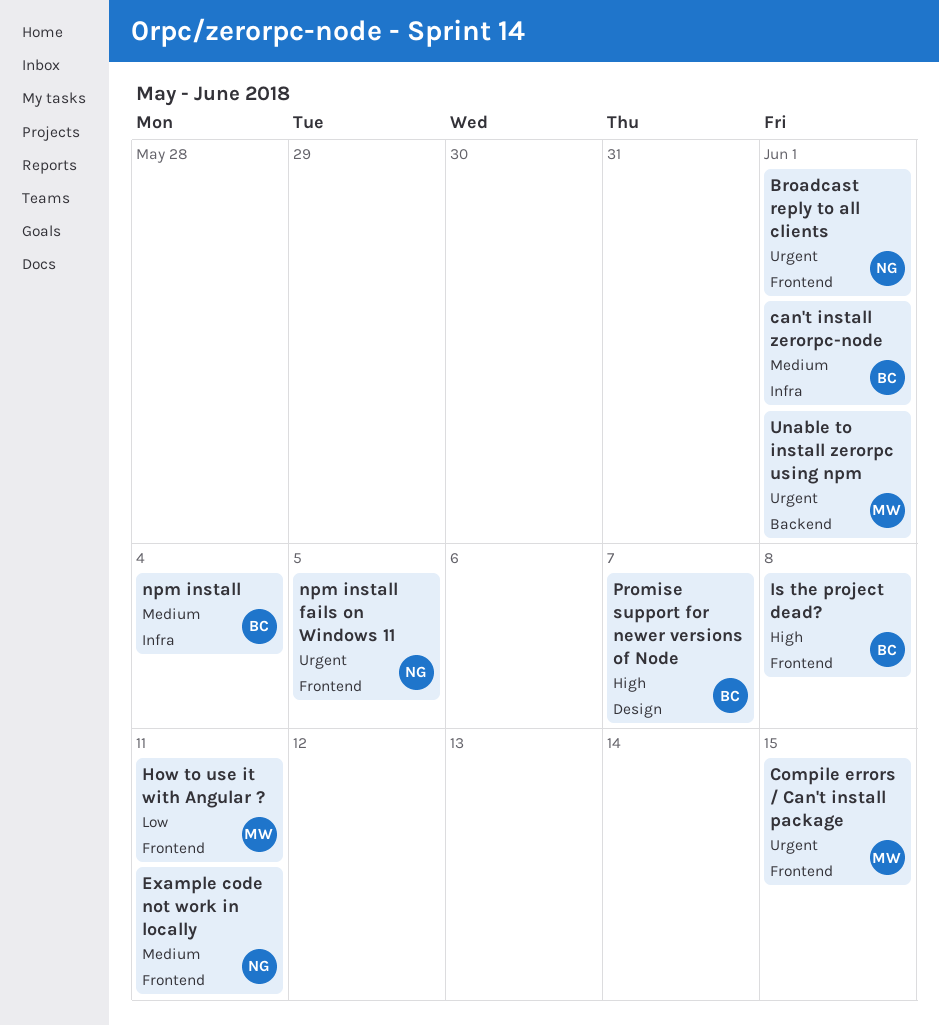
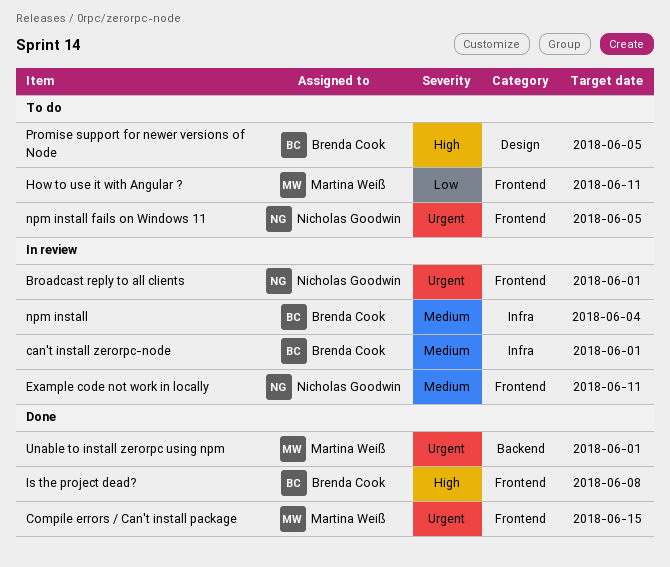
Promise support for newer versions of Node, due: Jun 7 -> Jun 5

